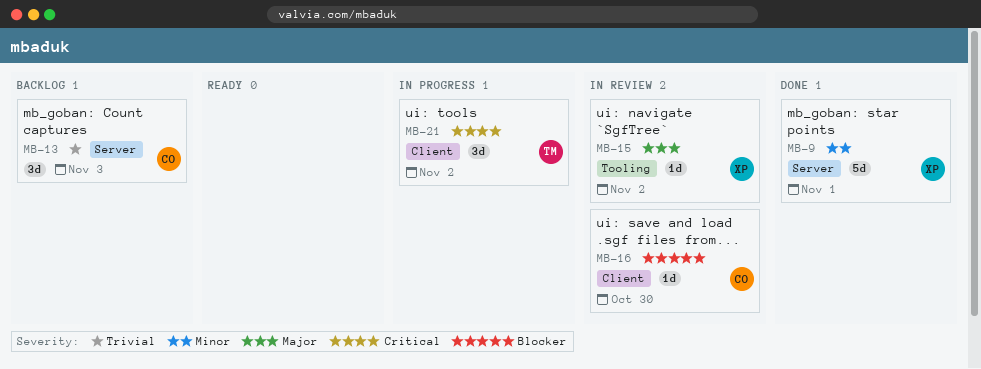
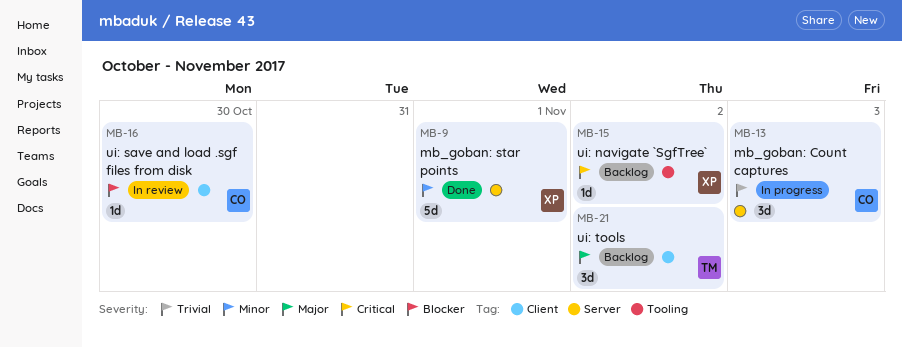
MB-13, status: Backlog -> In progress
MB-15, status: In review -> Backlog
MB-15, priority: Major -> Critical
MB-21, status: In progress -> Backlog
MB-21, priority: Critical -> Major

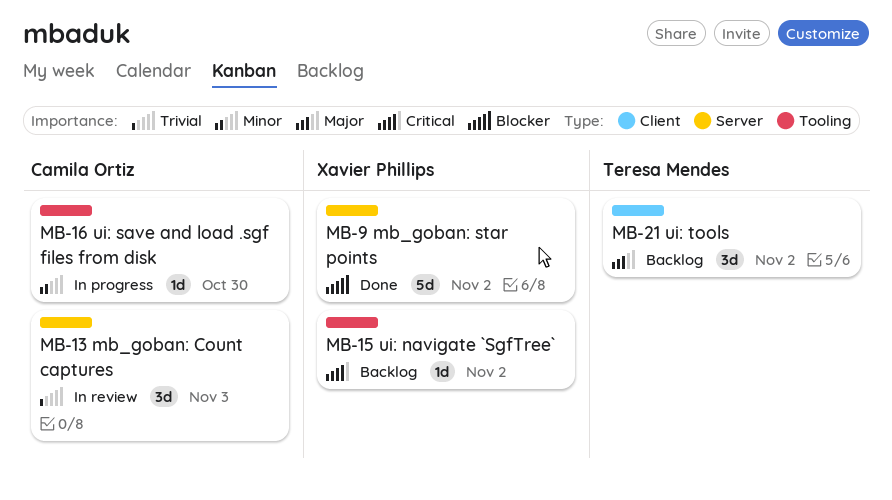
MB-9, priority: Minor -> Blocker
MB-9, due: Nov 1 -> Nov 2
MB-13, status: In progress -> In review
MB-16, status: In review -> In progress
MB-16, priority: Blocker -> Minor
MB-16, label: Client -> Tooling

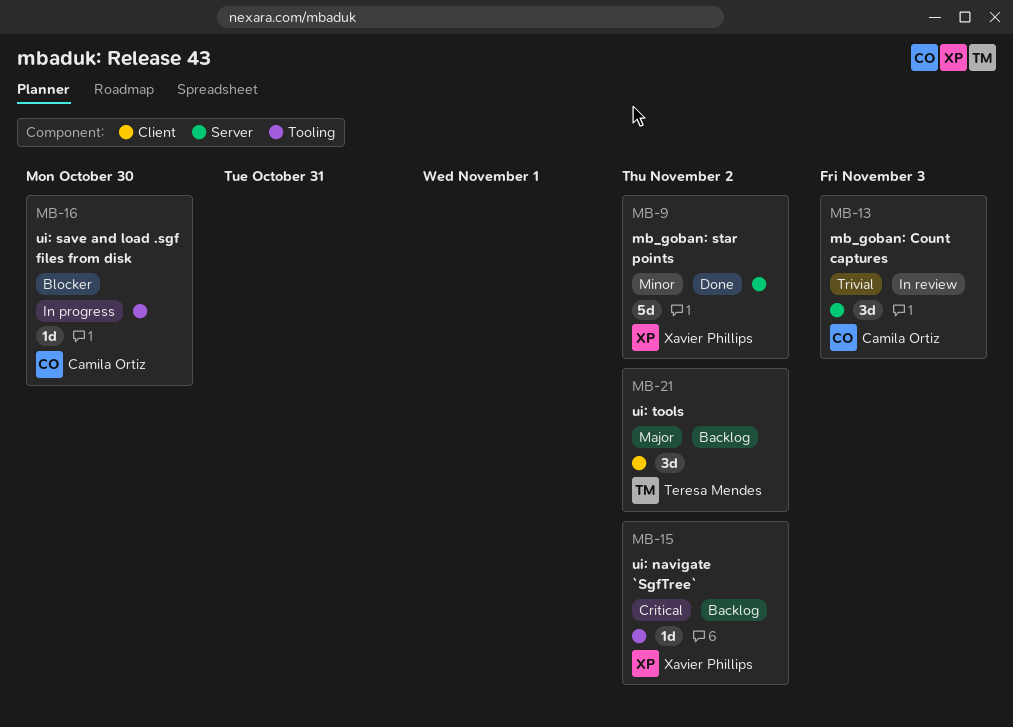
MB-9, priority: Blocker -> Minor
MB-16, priority: Minor -> Blocker

